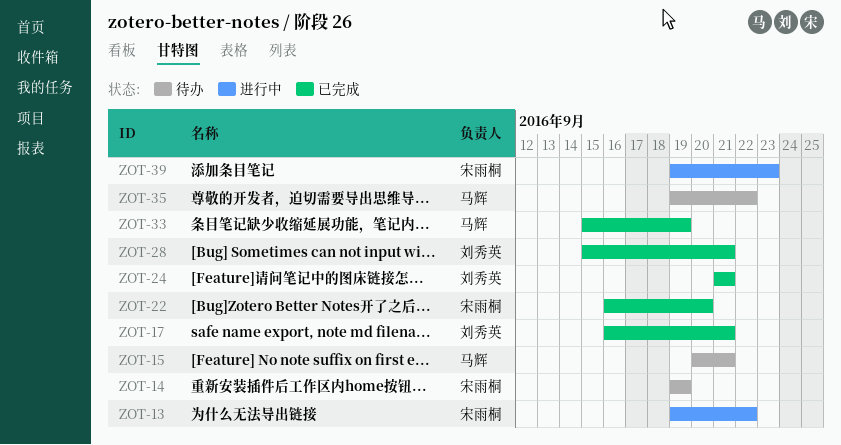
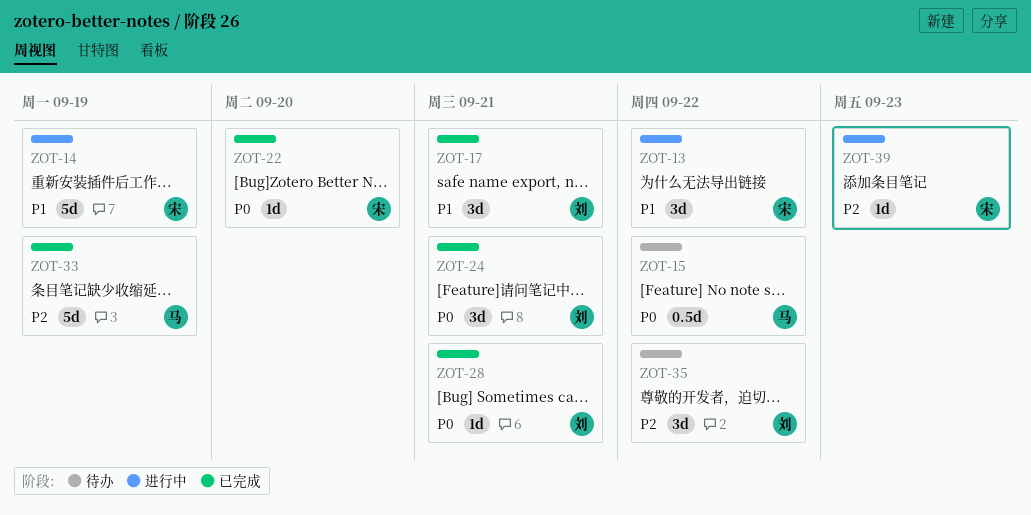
ZOT-14, status: 待办 -> 进行中
ZOT-15, due: Sep 21 -> Sep 22
ZOT-35, owner: 马辉 -> 刘秀英

